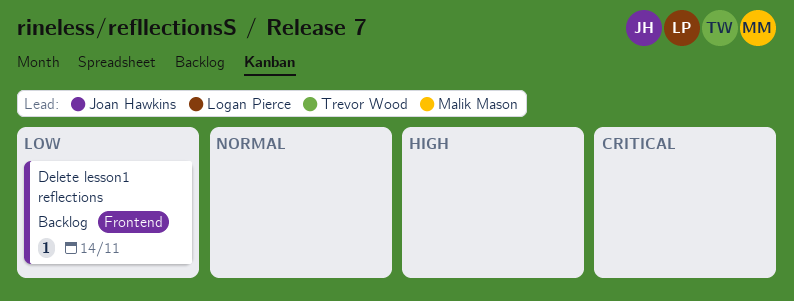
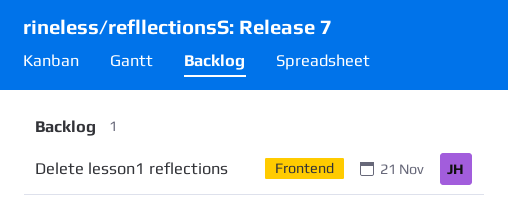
Delete lesson1 reflections, due: Nov 14 -> Nov 21

